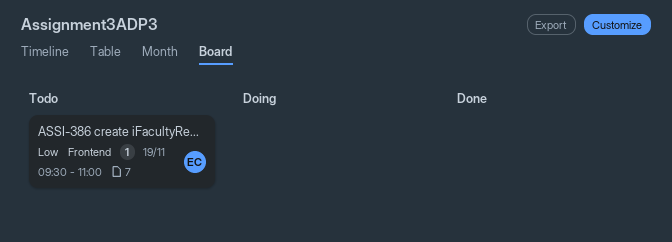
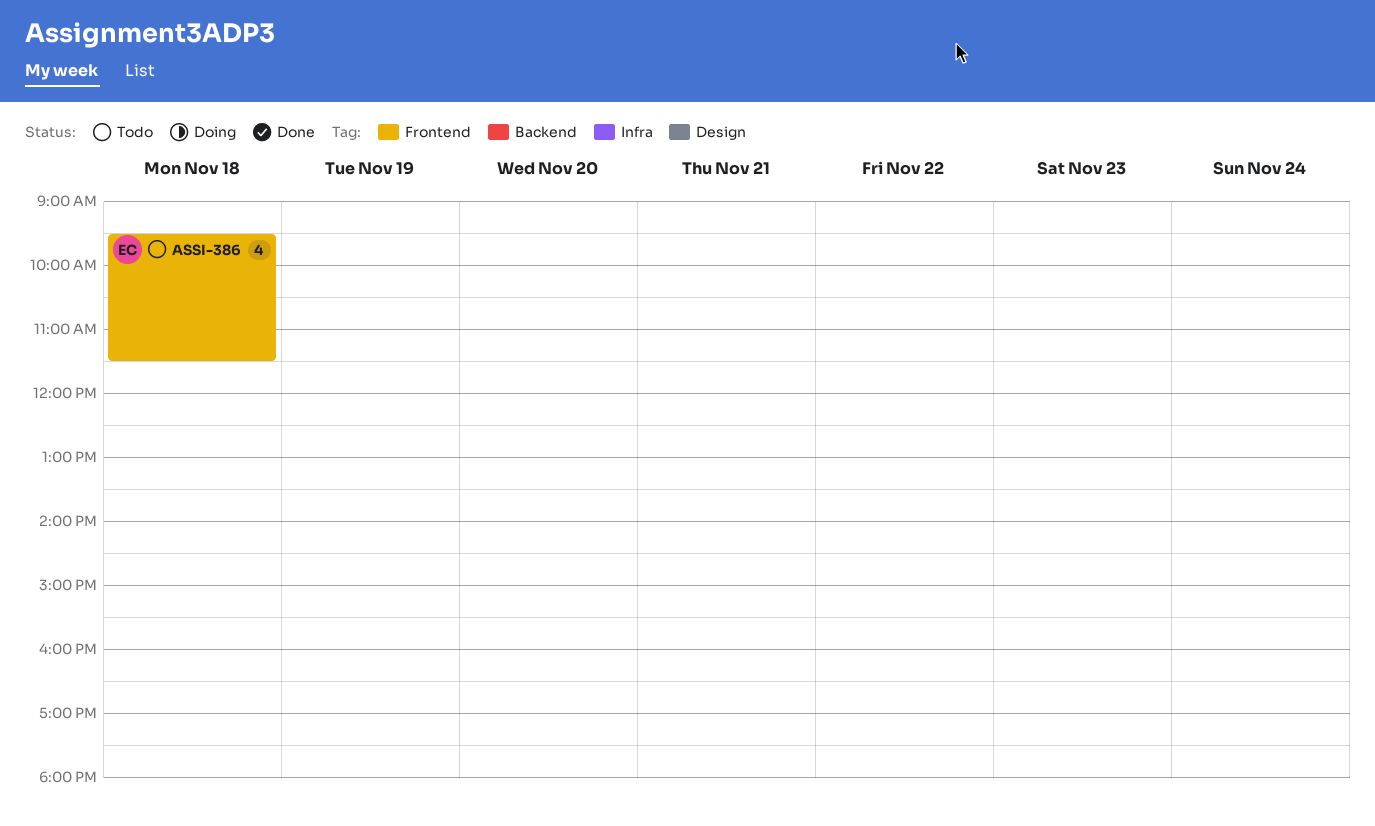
ASSI-386, estimate: 1 -> 4
ASSI-386, day: Nov 19 -> Nov 18
ASSI-386, ends: 11:00 -> 11:30

